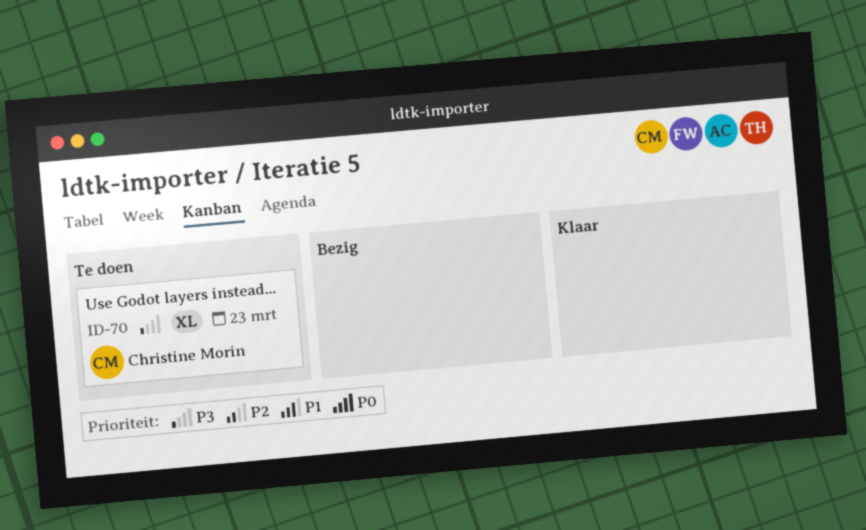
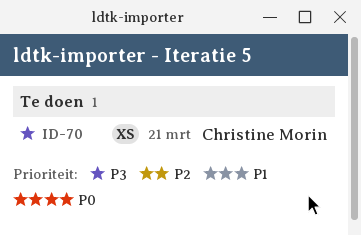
ID-70, estimate: XL -> XS
ID-70, due: Mar 23 -> Mar 21

